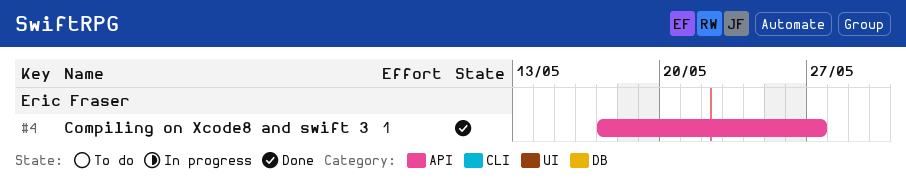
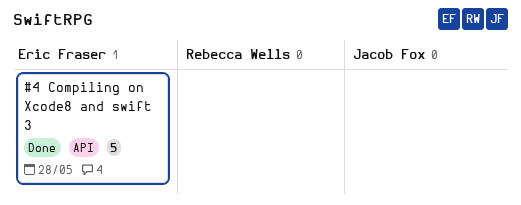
#4, estimate: 1 -> 5
#4, due: May 27 -> May 28

